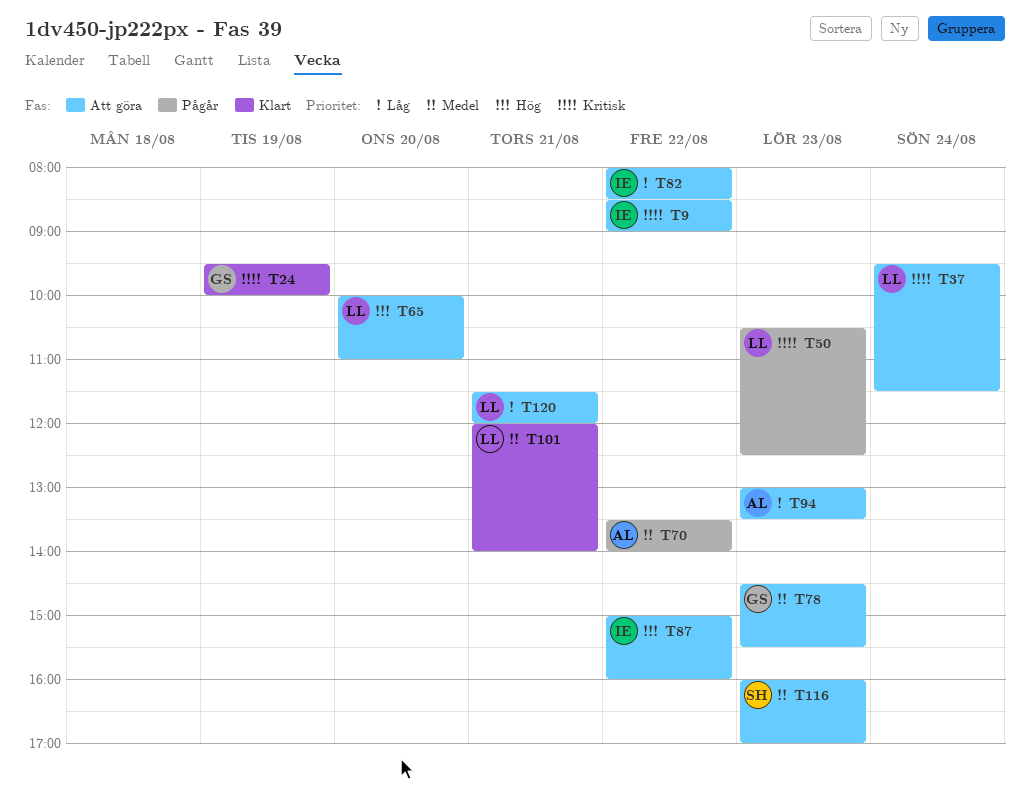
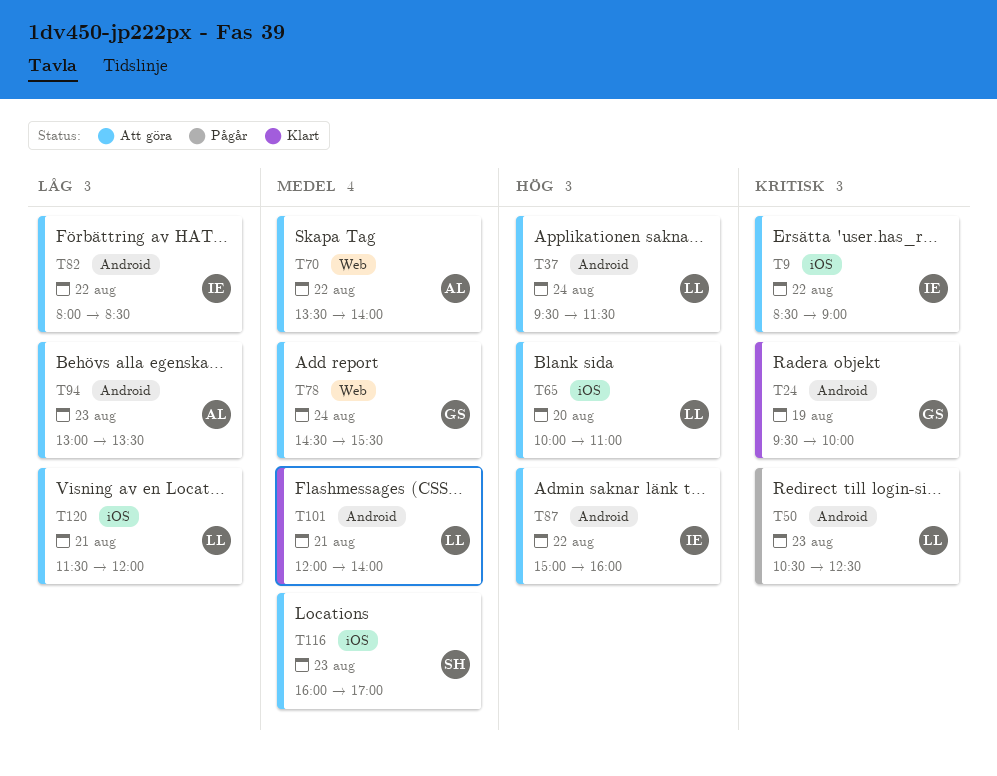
T37, priority: Kritisk -> Hög
T70, status: Pågår -> Att göra
T78, day: Aug 23 -> Aug 24

